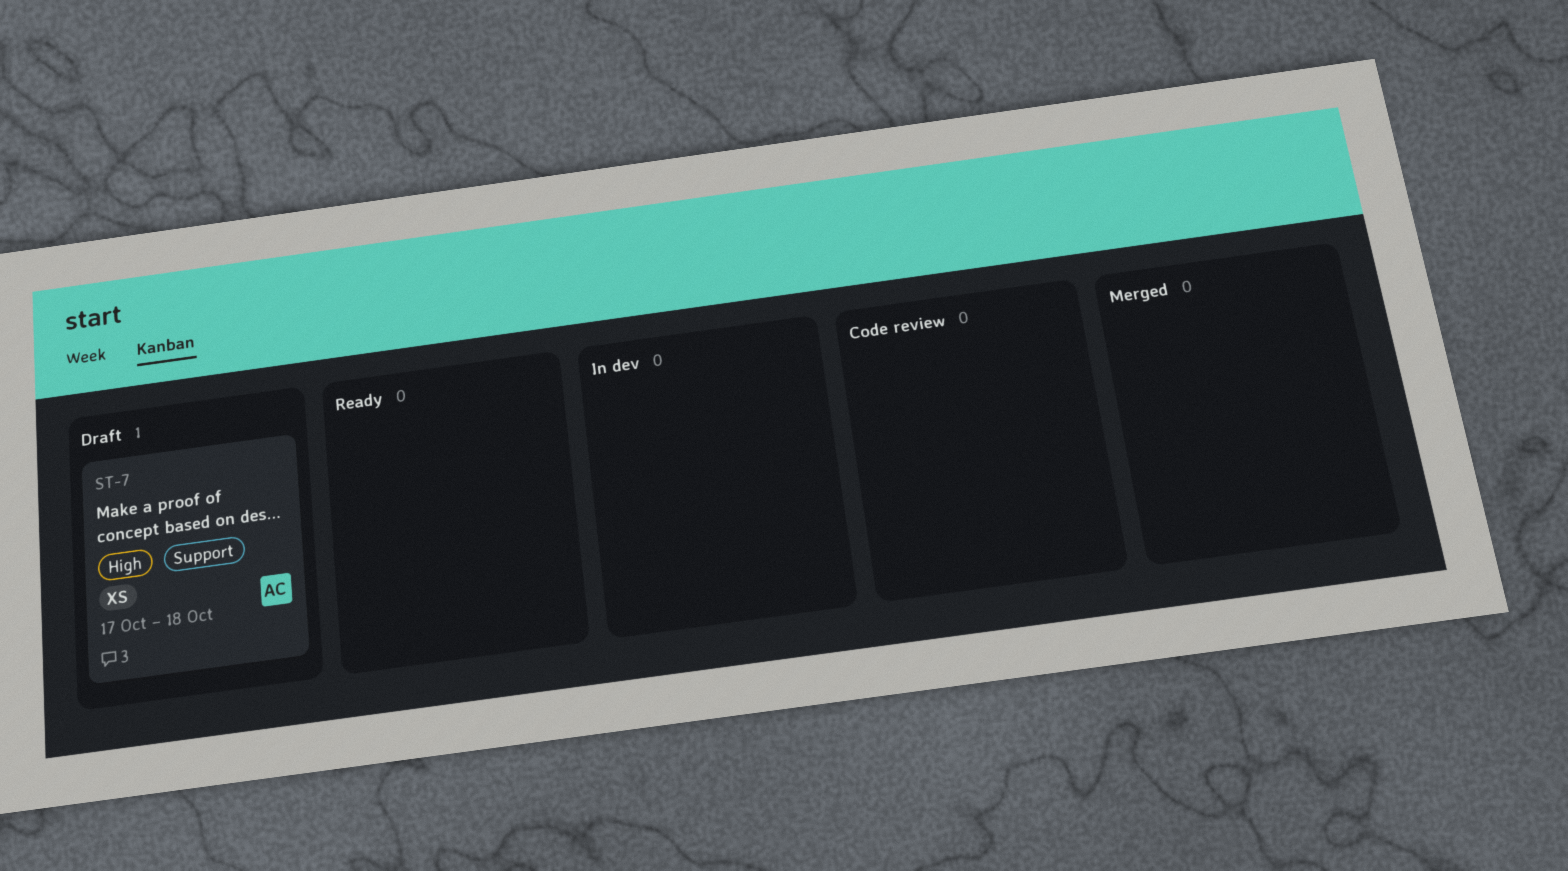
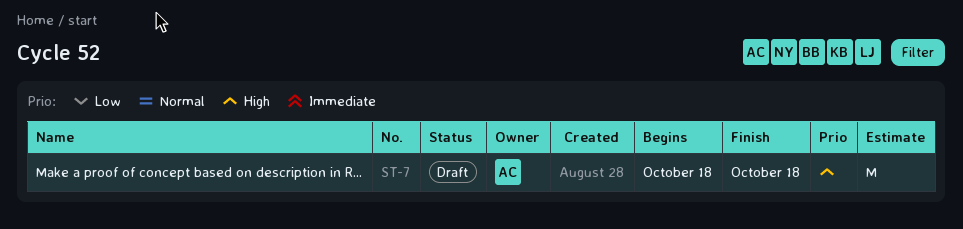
ST-7, estimate: XS -> M
ST-7, start: Oct 17 -> Oct 18

